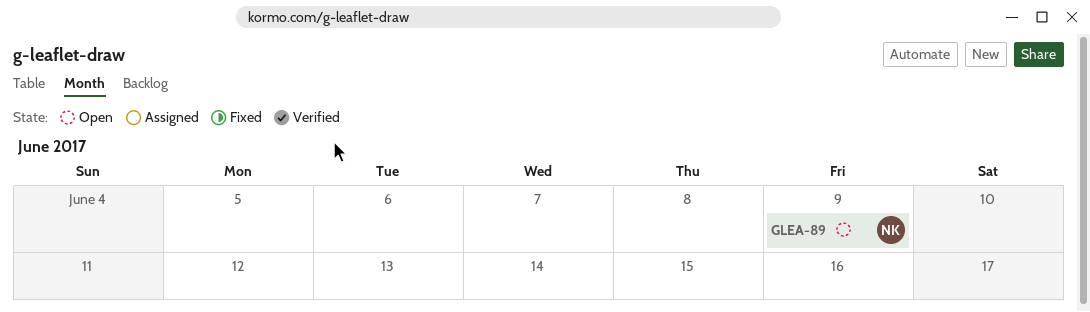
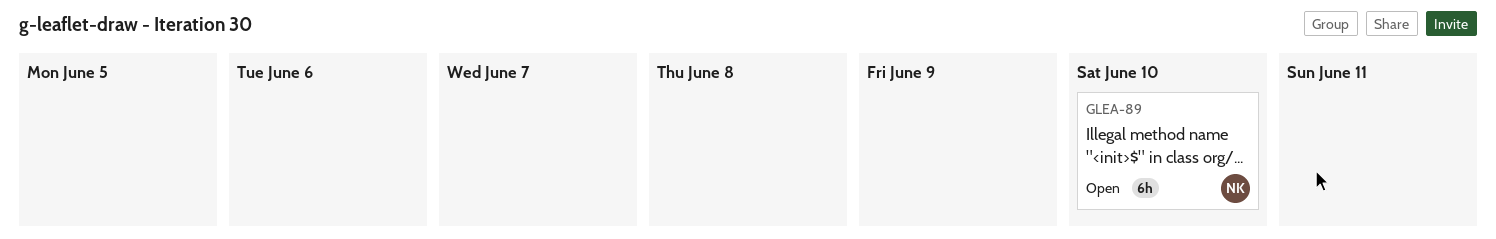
GLEA-89, due: Jun 9 -> Jun 10

